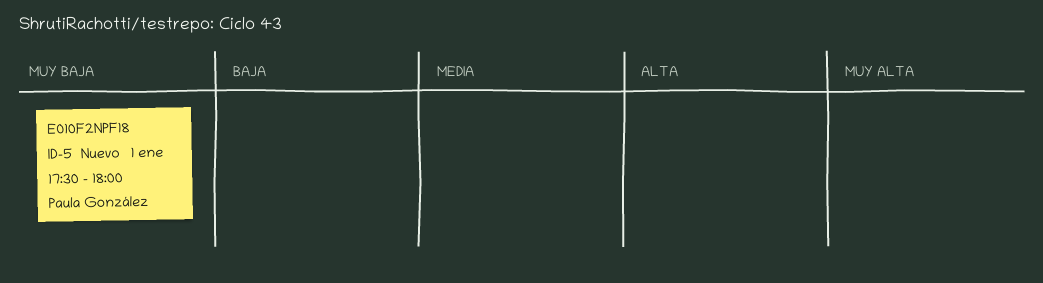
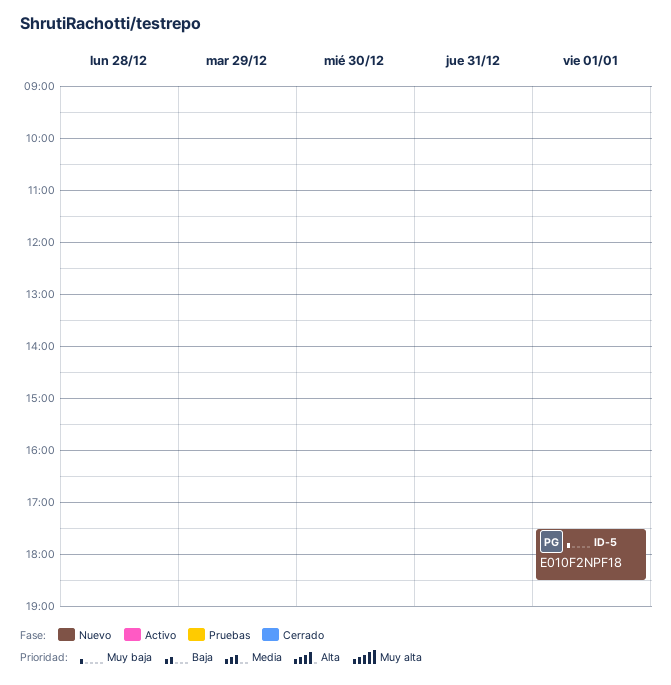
ID-5, ends: 18:00 -> 18:30

